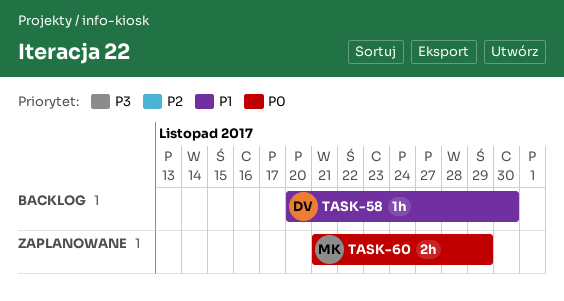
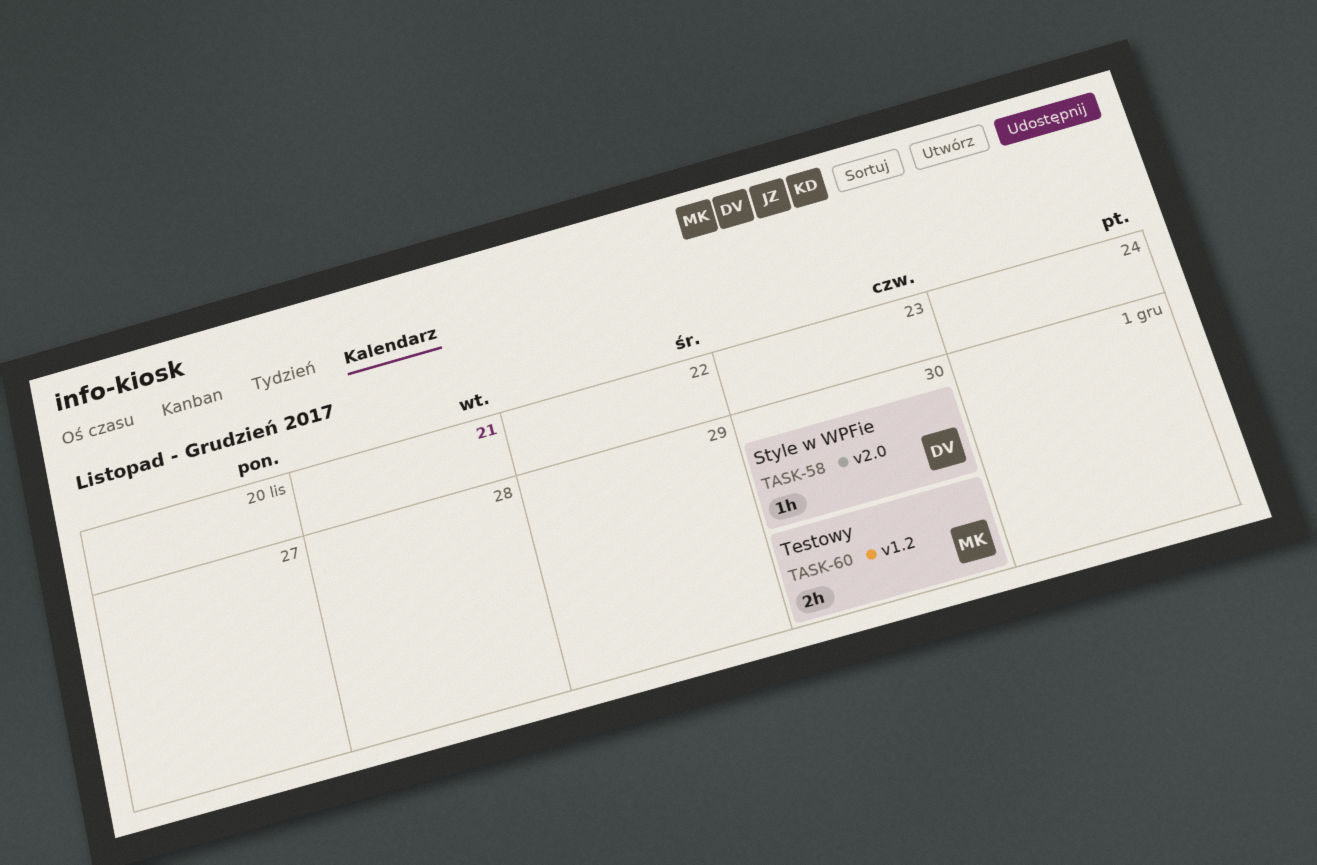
TASK-60, due: Nov 29 -> Nov 30

